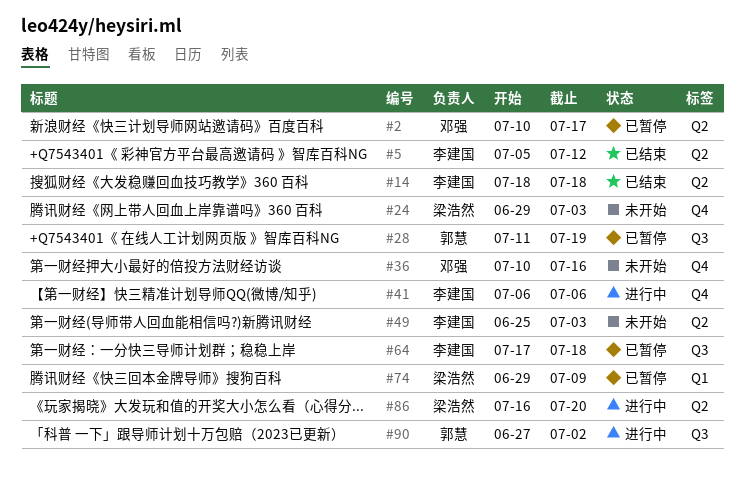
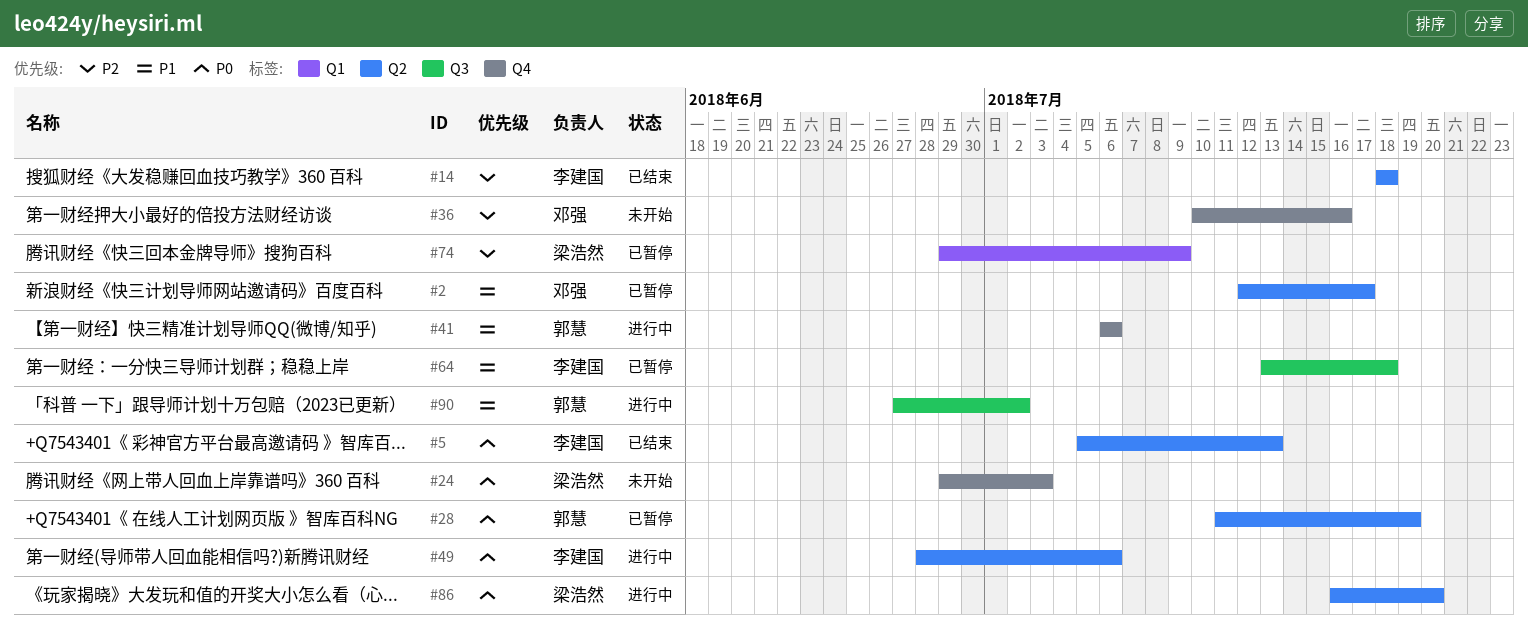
#2, start: Jul 10 -> Jul 12
#5, due: Jul 12 -> Jul 13
#28, label: Q3 -> Q2
#41, owner: 李建国 -> 郭慧
#49, status: 未开始 -> 进行中
#49, start: Jun 25 -> Jun 28
#49, due: Jul 3 -> Jul 6
#64, start: Jul 17 -> Jul 13

